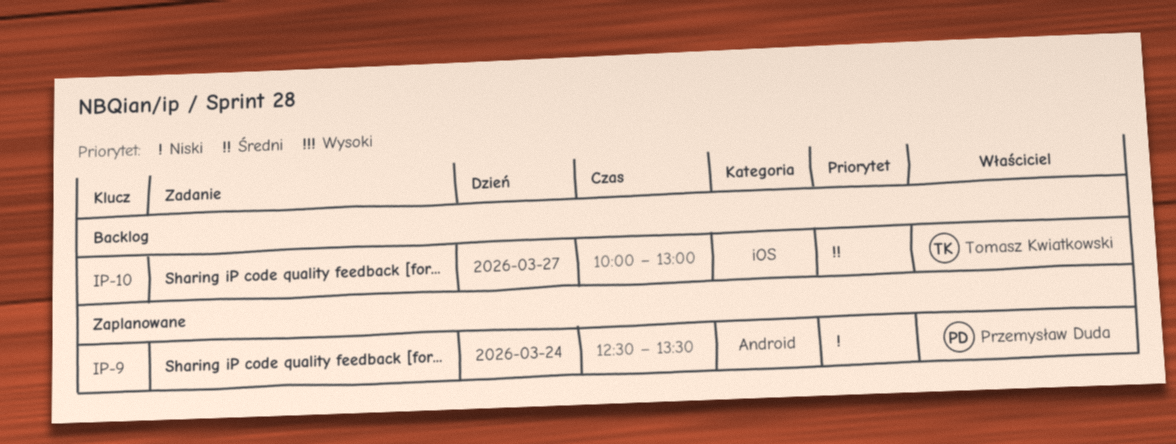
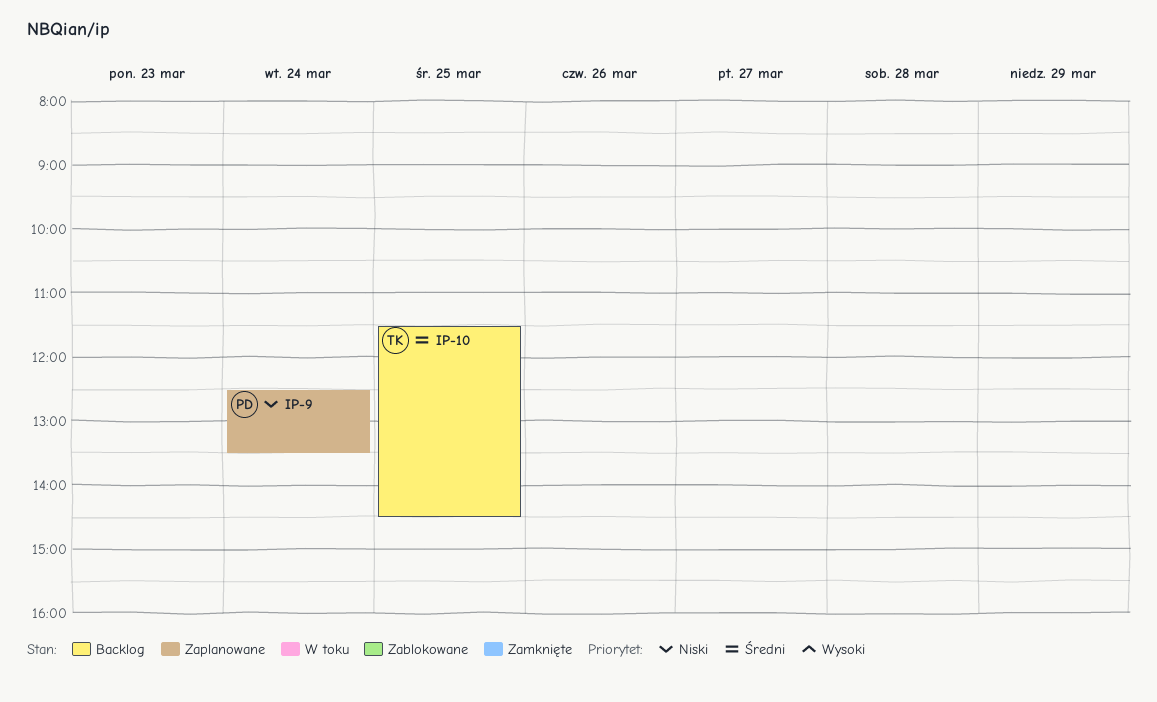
IP-10, day: Mar 27 -> Mar 25
IP-10, begins: 10:00 -> 11:30
IP-10, ends: 13:00 -> 14:30

